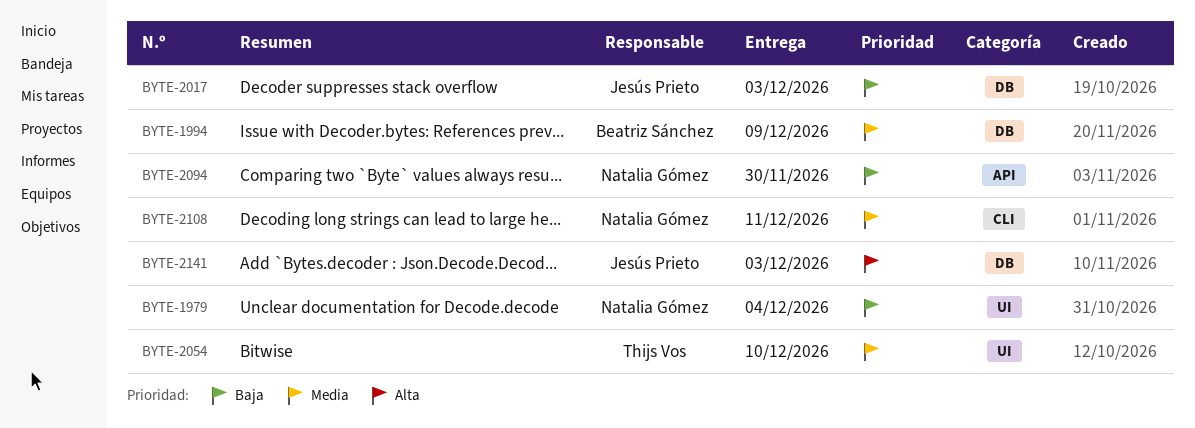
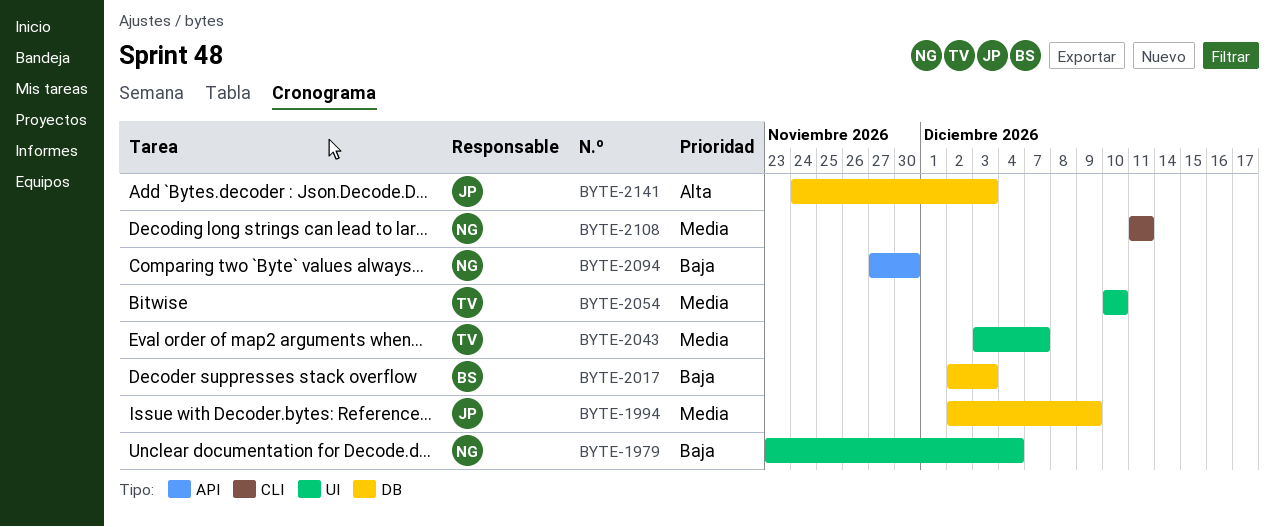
BYTE-1994, owner: Beatriz Sánchez -> Jesús Prieto
BYTE-2017, owner: Jesús Prieto -> Beatriz Sánchez
BYTE-2043: none -> present

